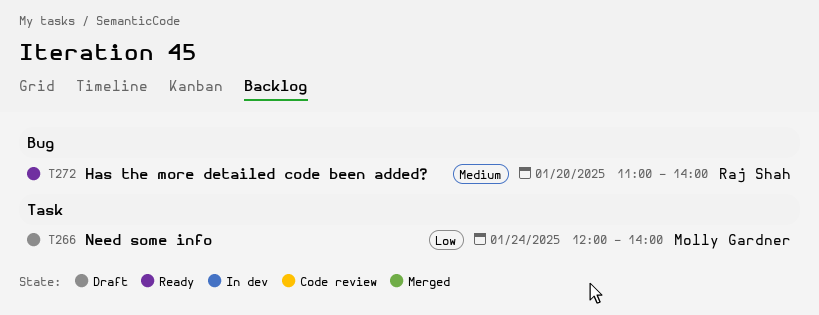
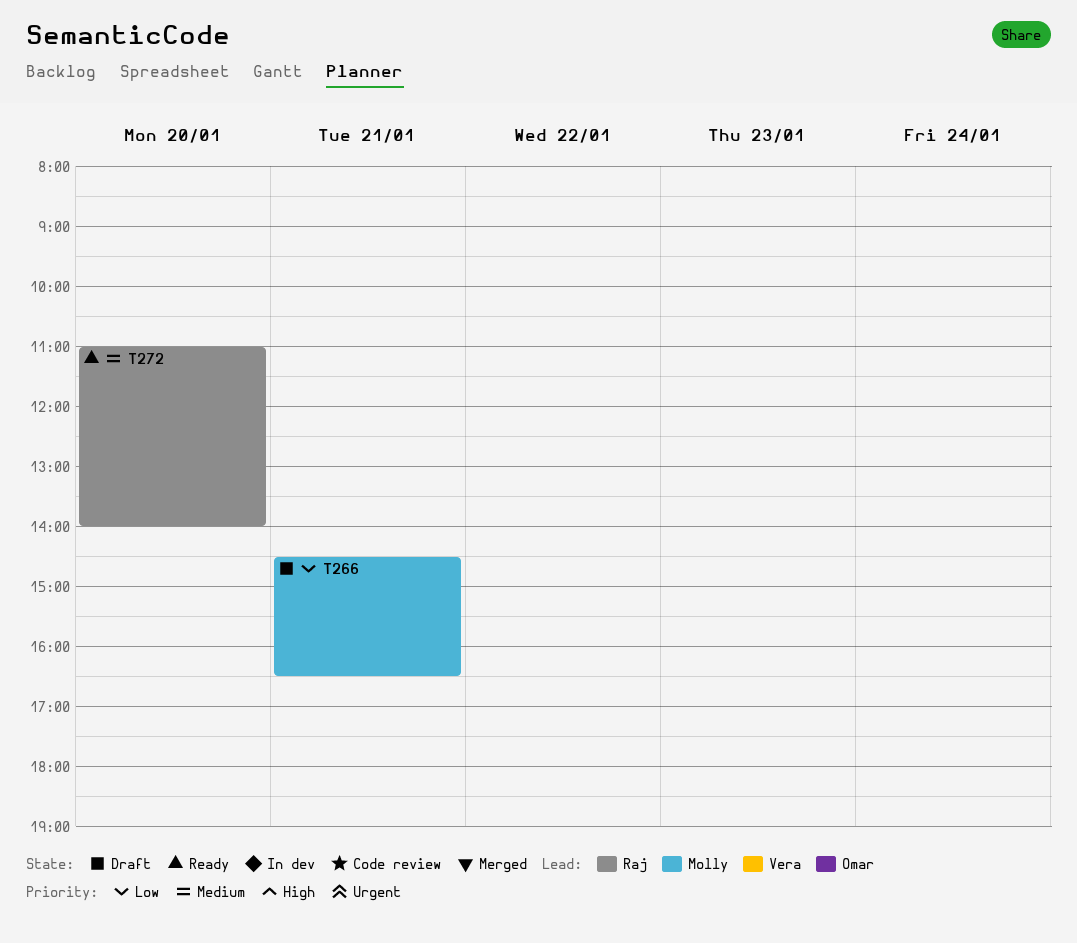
T266, day: Jan 24 -> Jan 21
T266, begins: 12:00 -> 14:30
T266, ends: 14:00 -> 16:30

